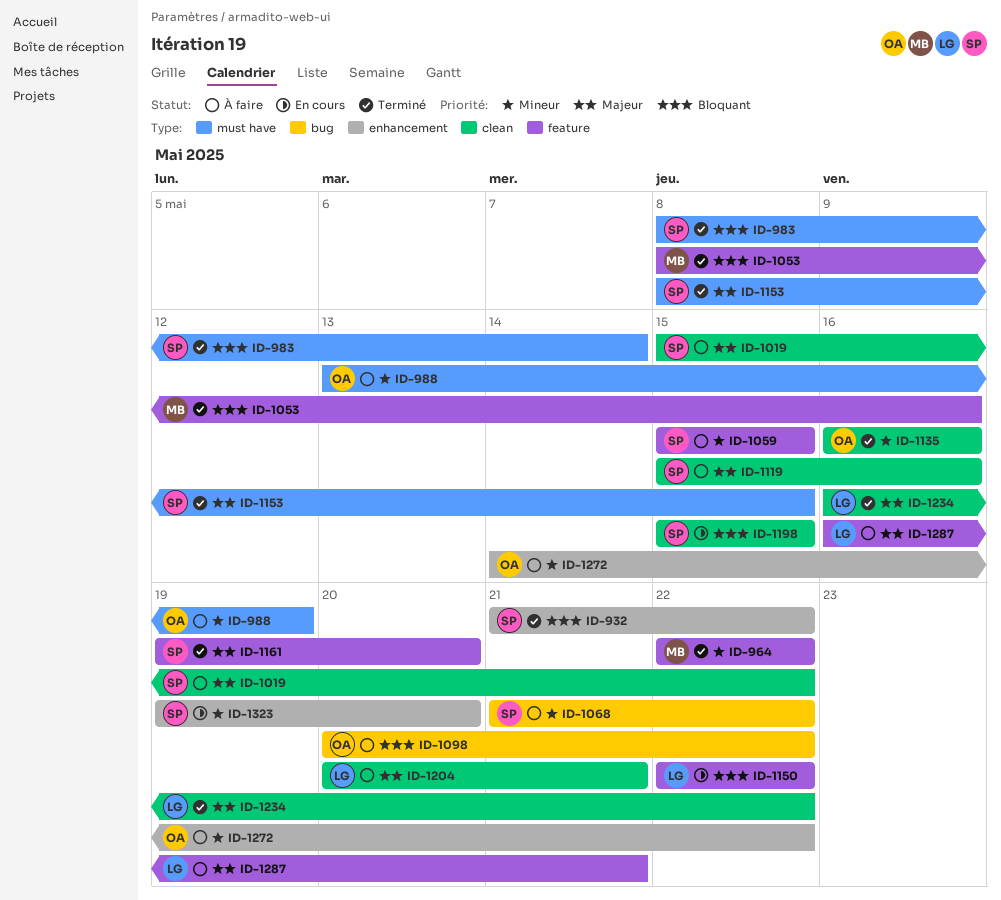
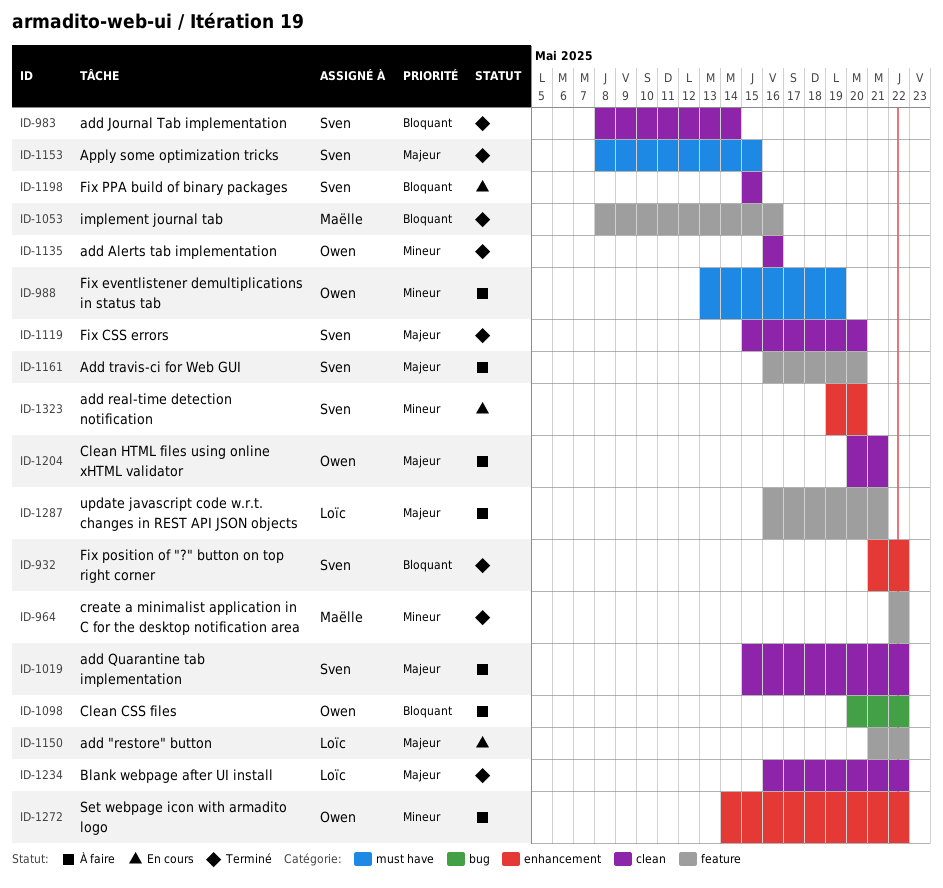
ID-983, label: must have -> clean
ID-1059: present -> none
ID-1068: present -> none
ID-1119, status: À faire -> Terminé
ID-1119, due: May 16 -> May 20
ID-1150, priority: Bloquant -> Majeur
ID-1150, start: May 22 -> May 21
ID-1161, status: Terminé -> À faire
ID-1161, start: May 19 -> May 16
ID-1204, owner: Loïc -> Owen

